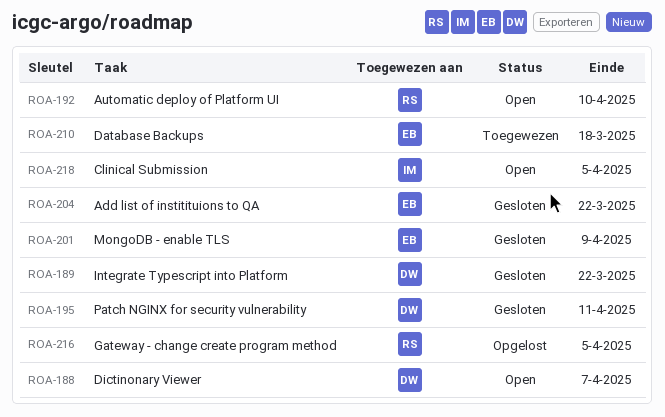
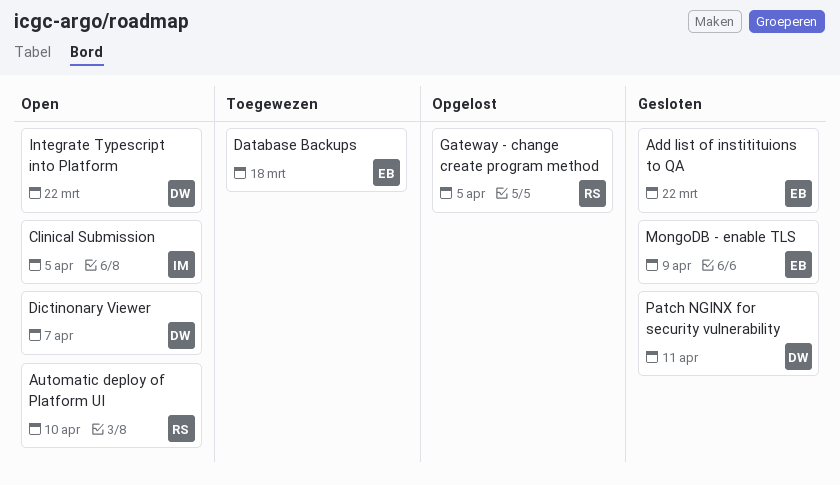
Integrate Typescript into Platform, status: Gesloten -> Open

